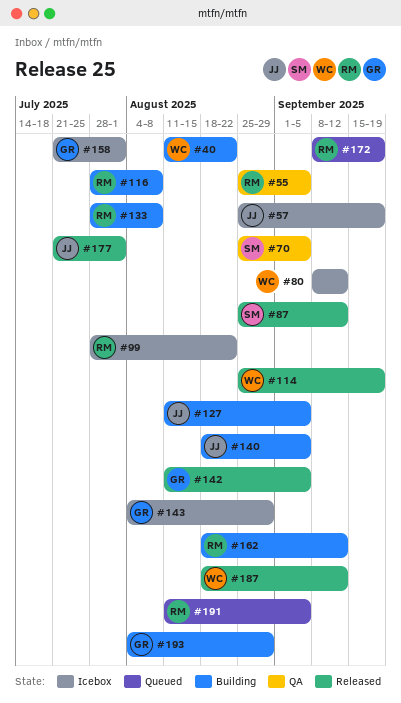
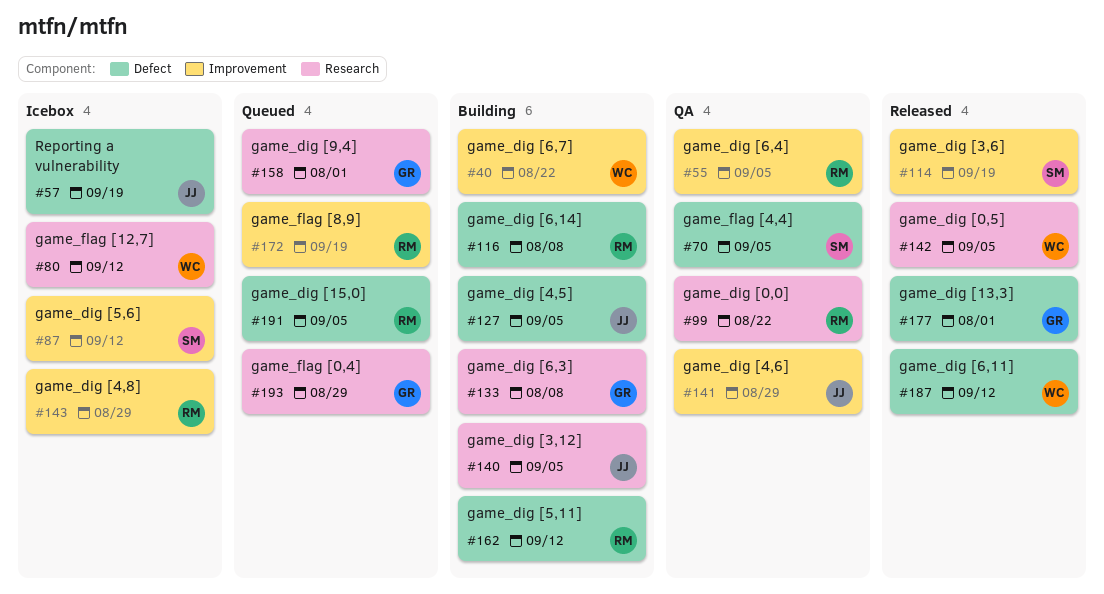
#87, status: Released -> Icebox
#99, status: Icebox -> QA
#114, owner: WC -> SM
#133, owner: RM -> GR
#141: none -> present
#142, owner: GR -> WC
#143, owner: GR -> RM
#158, status: Icebox -> Queued
#177, owner: JJ -> GR
#193, status: Building -> Queued

